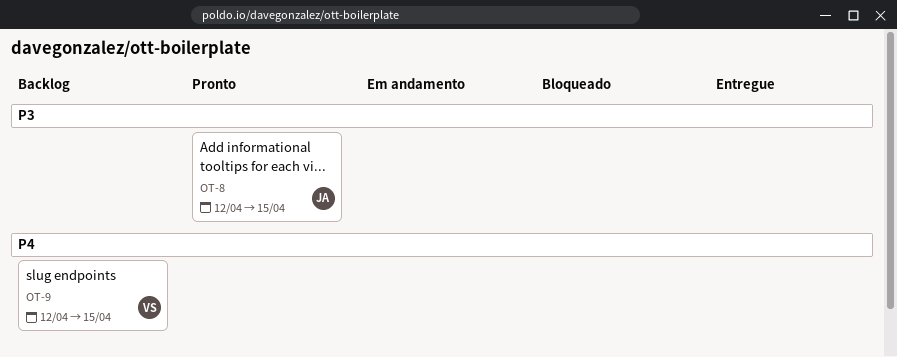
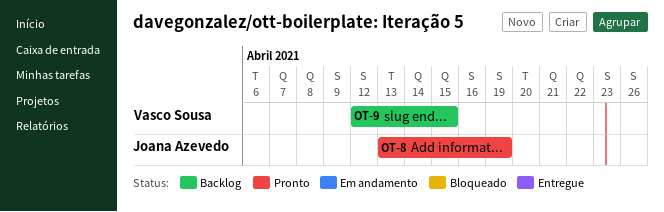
OT-8, start: Apr 12 -> Apr 13
OT-8, due: Apr 15 -> Apr 19

